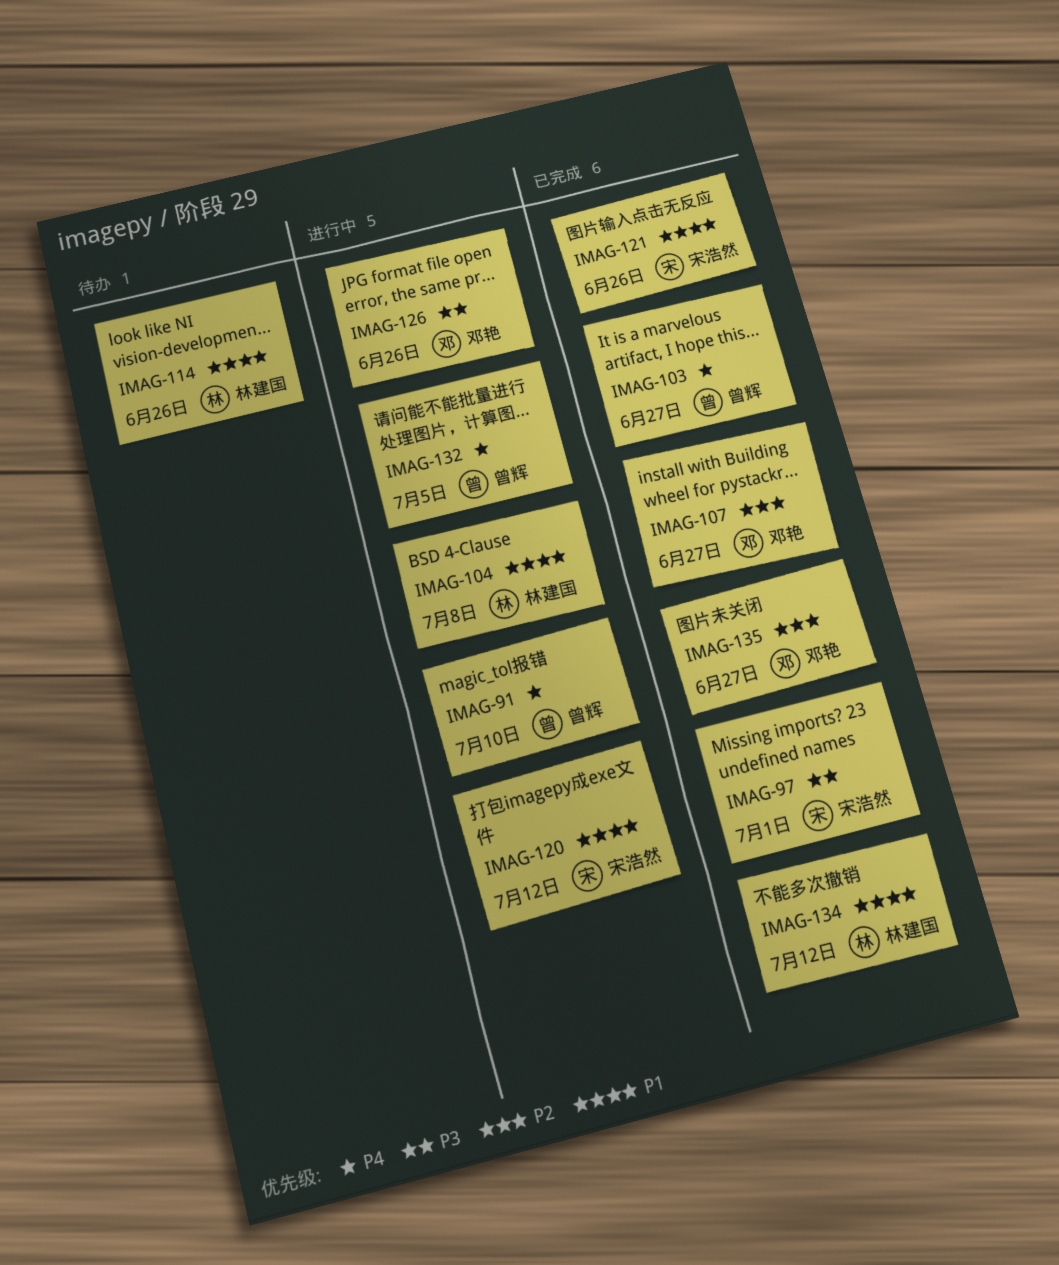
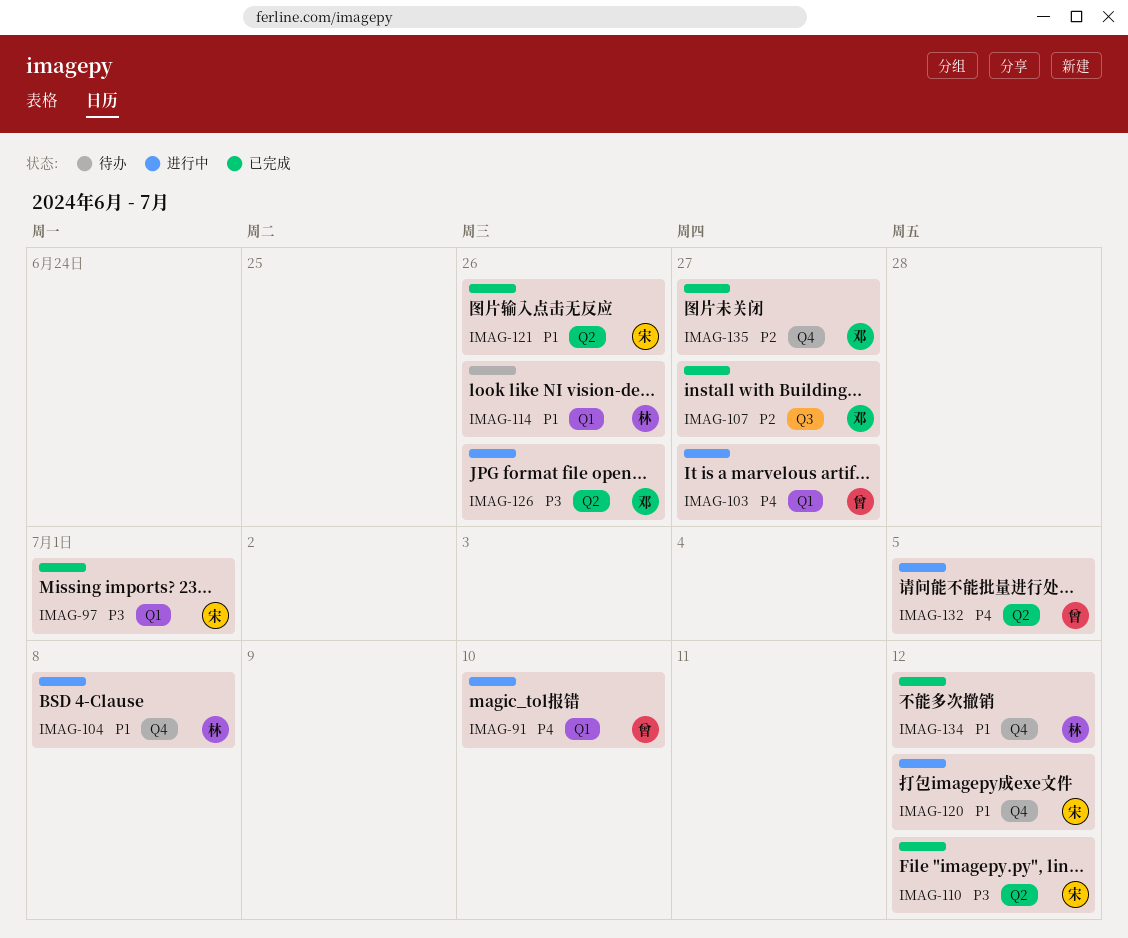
IMAG-103, status: 已完成 -> 进行中
IMAG-110: none -> present

